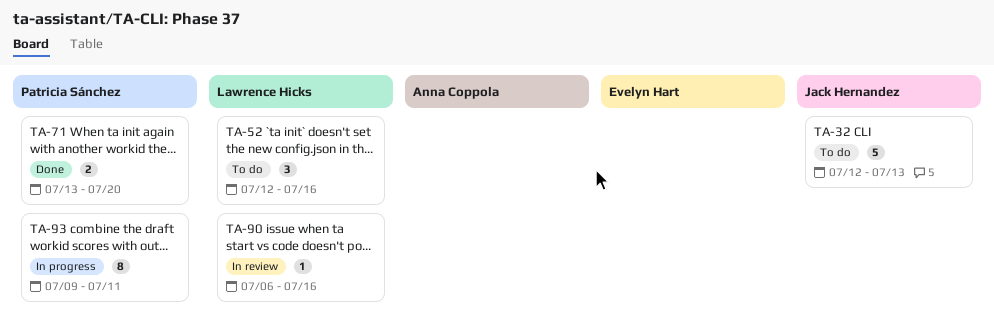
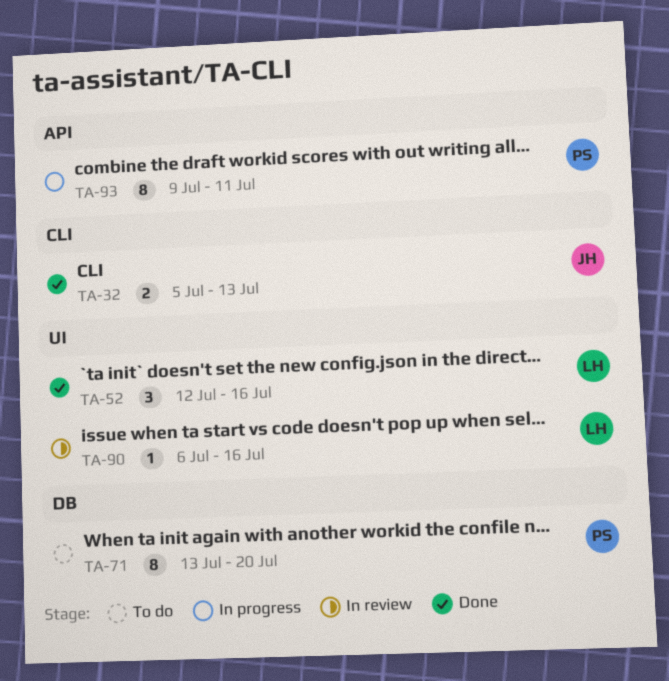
TA-32, status: To do -> Done
TA-32, estimate: 5 -> 2
TA-32, start: Jul 12 -> Jul 5
TA-52, status: To do -> Done
TA-71, status: Done -> To do
TA-71, estimate: 2 -> 8

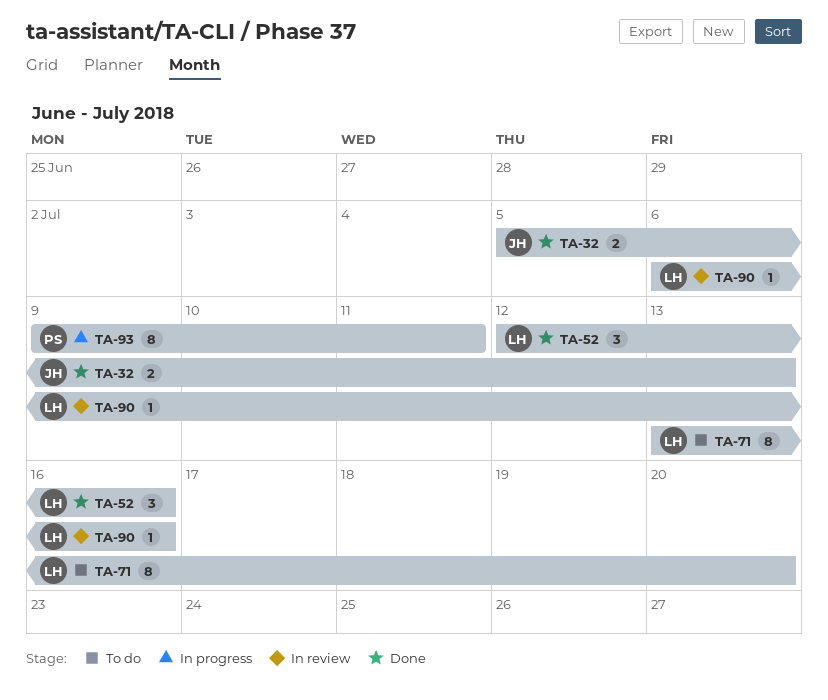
TA-71, owner: PS -> LH

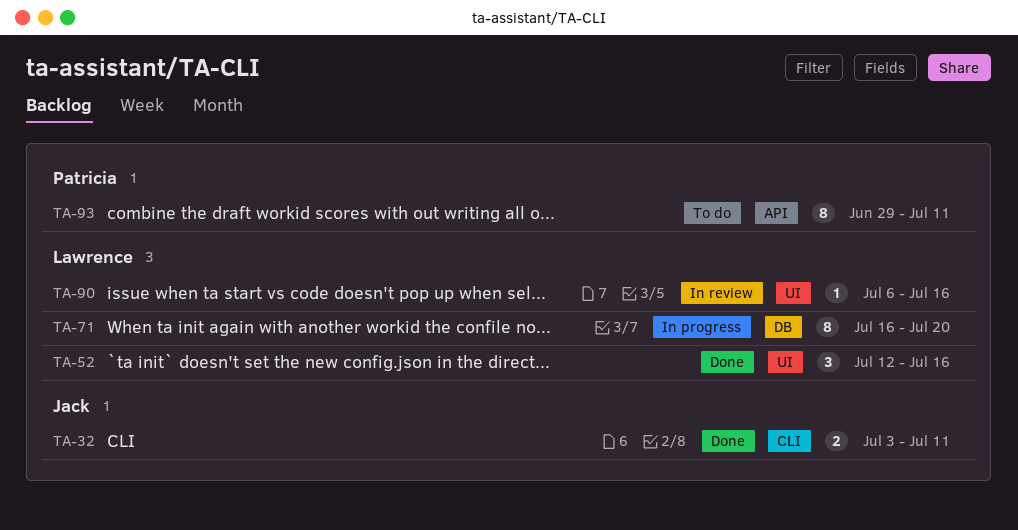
TA-32, start: Jul 5 -> Jul 3
TA-32, due: Jul 13 -> Jul 11
TA-71, status: To do -> In progress
TA-71, start: Jul 13 -> Jul 16
TA-93, status: In progress -> To do
TA-93, start: Jul 9 -> Jun 29

